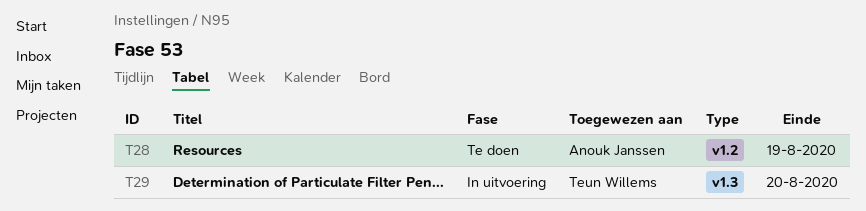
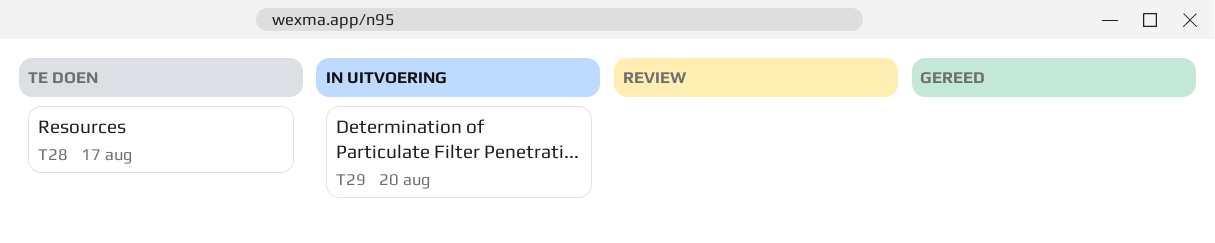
T28, due: Aug 19 -> Aug 17

